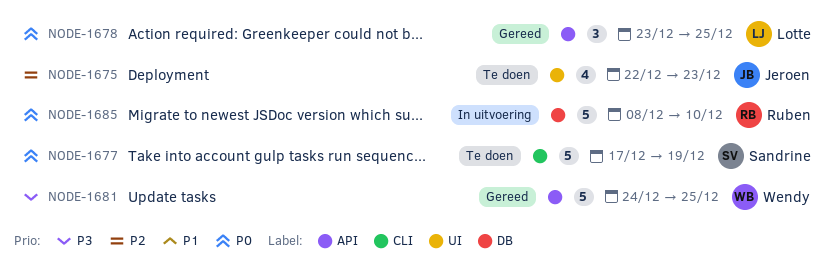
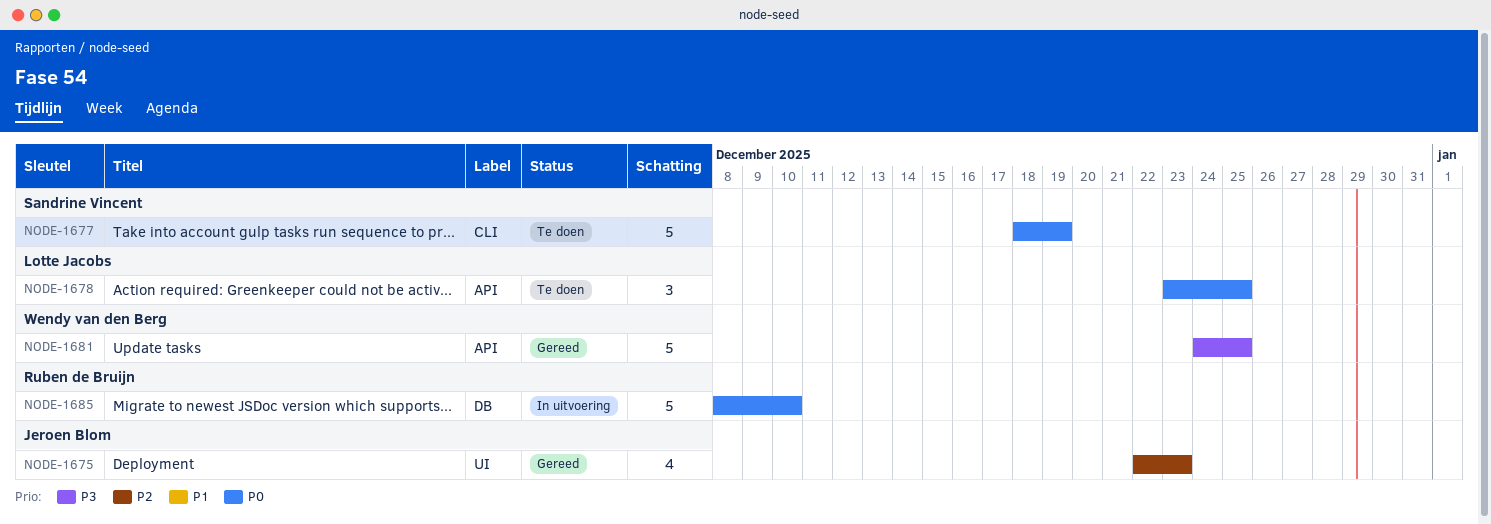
NODE-1675, status: Te doen -> Gereed
NODE-1677, start: Dec 17 -> Dec 18
NODE-1678, status: Gereed -> Te doen

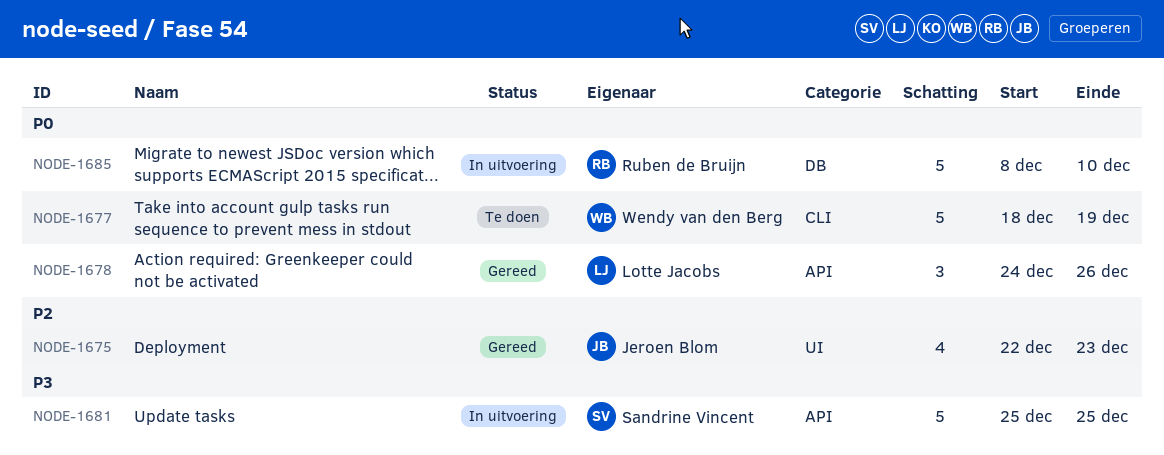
NODE-1677, owner: Sandrine Vincent -> Wendy van den Berg
NODE-1678, status: Te doen -> Gereed
NODE-1678, start: Dec 23 -> Dec 24
NODE-1678, due: Dec 25 -> Dec 26
NODE-1681, status: Gereed -> In uitvoering
NODE-1681, owner: Wendy van den Berg -> Sandrine Vincent
NODE-1681, start: Dec 24 -> Dec 25

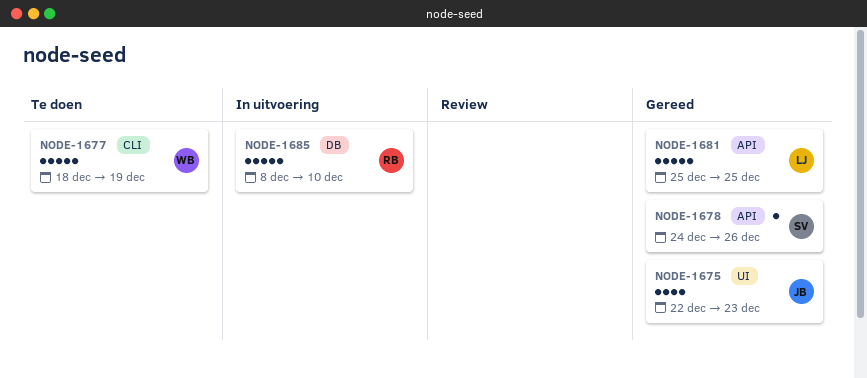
NODE-1678, owner: Lotte Jacobs -> Sandrine Vincent
NODE-1678, estimate: 3 -> 1
NODE-1681, status: In uitvoering -> Gereed
NODE-1681, owner: Sandrine Vincent -> Lotte Jacobs

